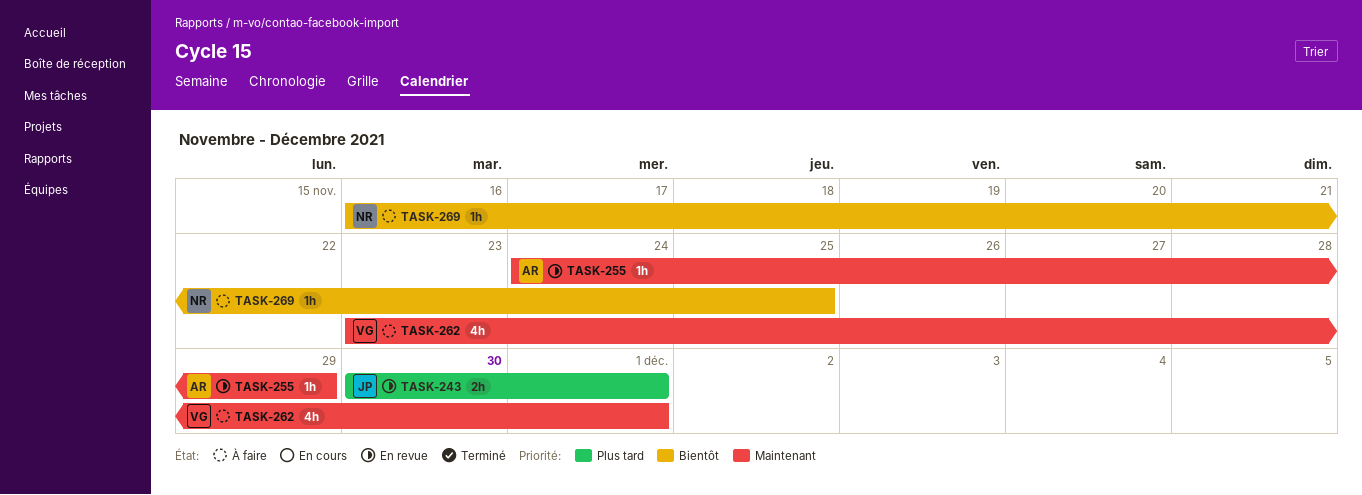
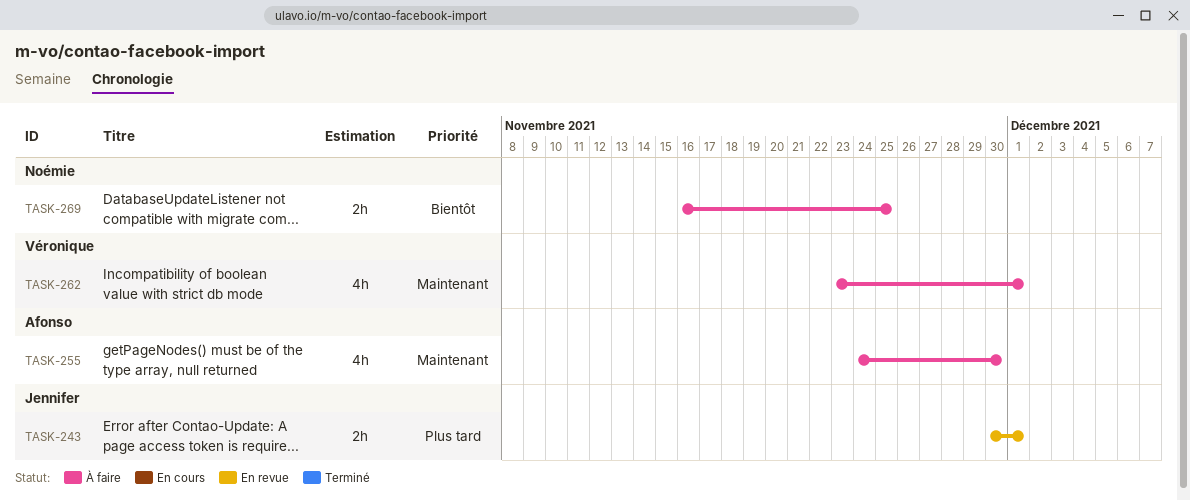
TASK-255, status: En revue -> À faire
TASK-255, estimate: 1h -> 4h
TASK-255, due: Nov 29 -> Nov 30
TASK-269, estimate: 1h -> 2h

